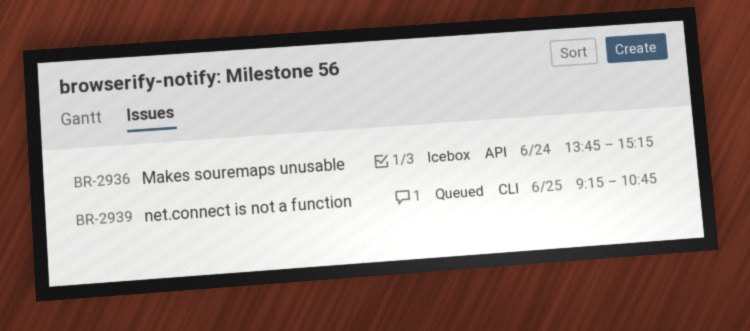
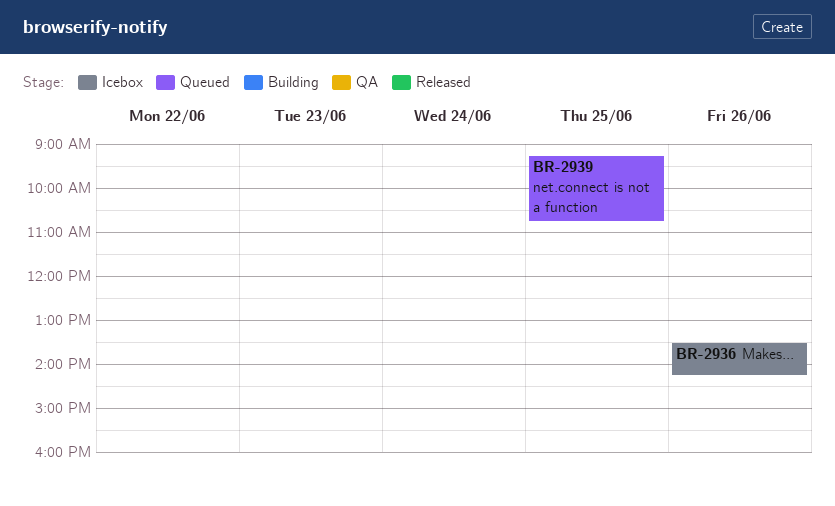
BR-2936, day: Jun 24 -> Jun 26
BR-2936, begins: 13:45 -> 13:30
BR-2936, ends: 15:15 -> 14:15

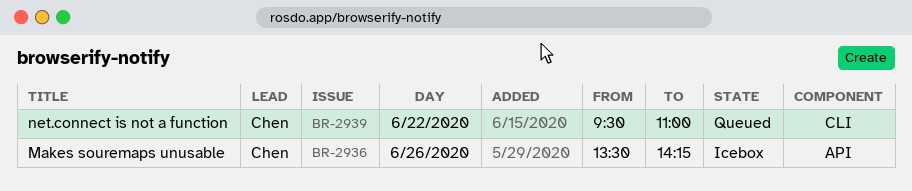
BR-2939, day: Jun 25 -> Jun 22
BR-2939, begins: 09:15 -> 09:30
BR-2939, ends: 10:45 -> 11:00

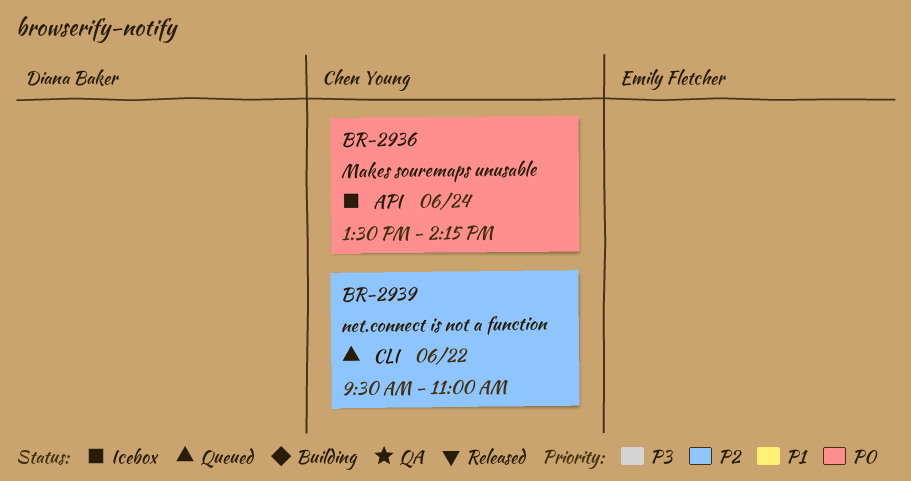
BR-2936, day: Jun 26 -> Jun 24

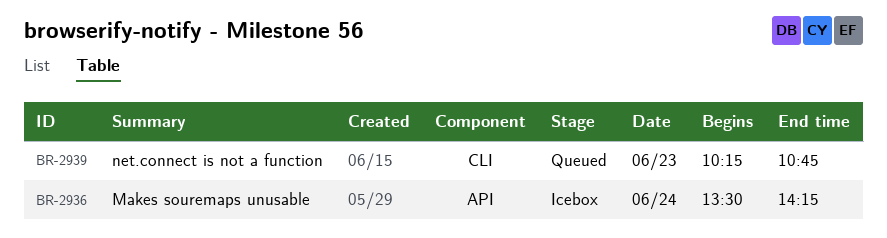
BR-2939, day: Jun 22 -> Jun 23
BR-2939, begins: 09:30 -> 10:15
BR-2939, ends: 11:00 -> 10:45

